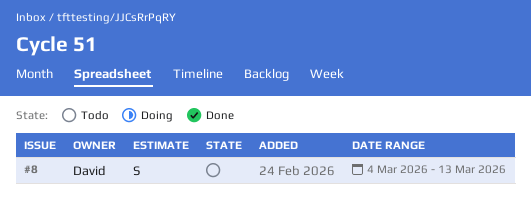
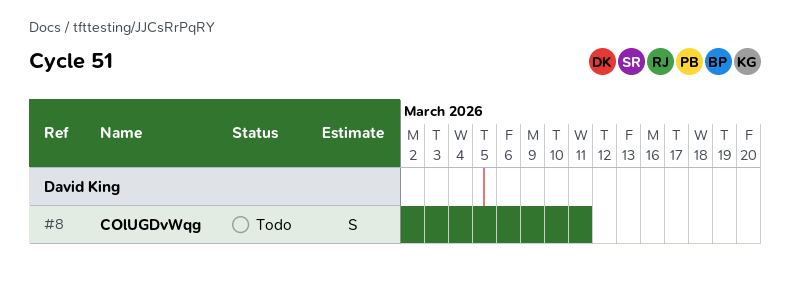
#8, start: Mar 4 -> Mar 2
#8, due: Mar 13 -> Mar 11

